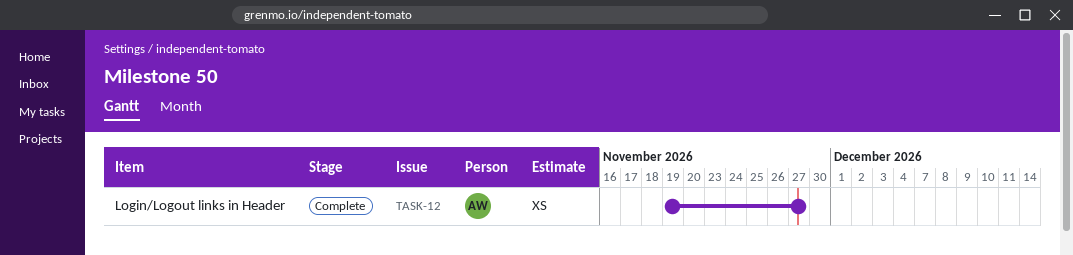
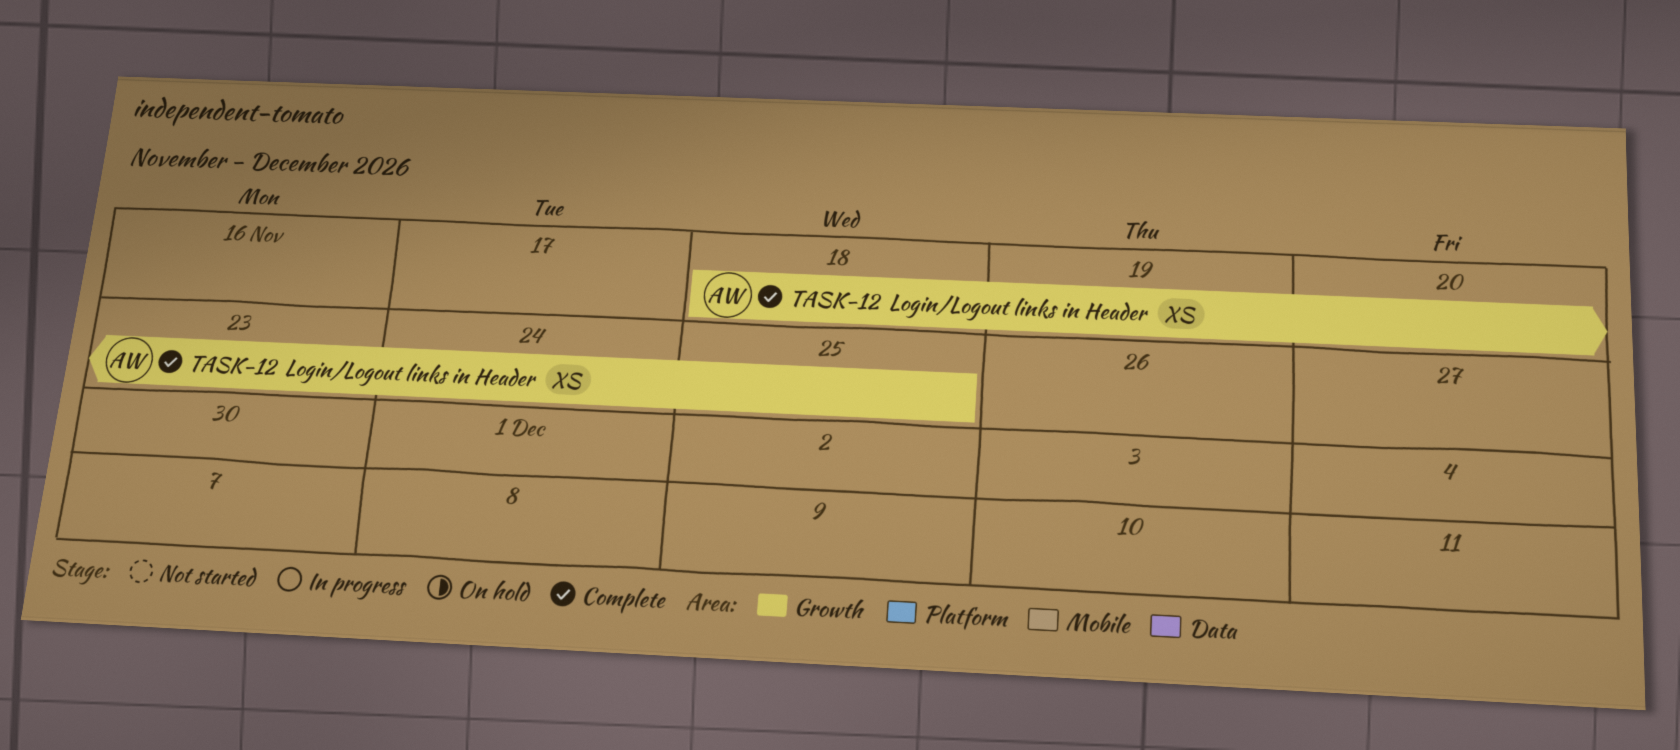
TASK-12, start: Nov 19 -> Nov 18
TASK-12, due: Nov 27 -> Nov 25

